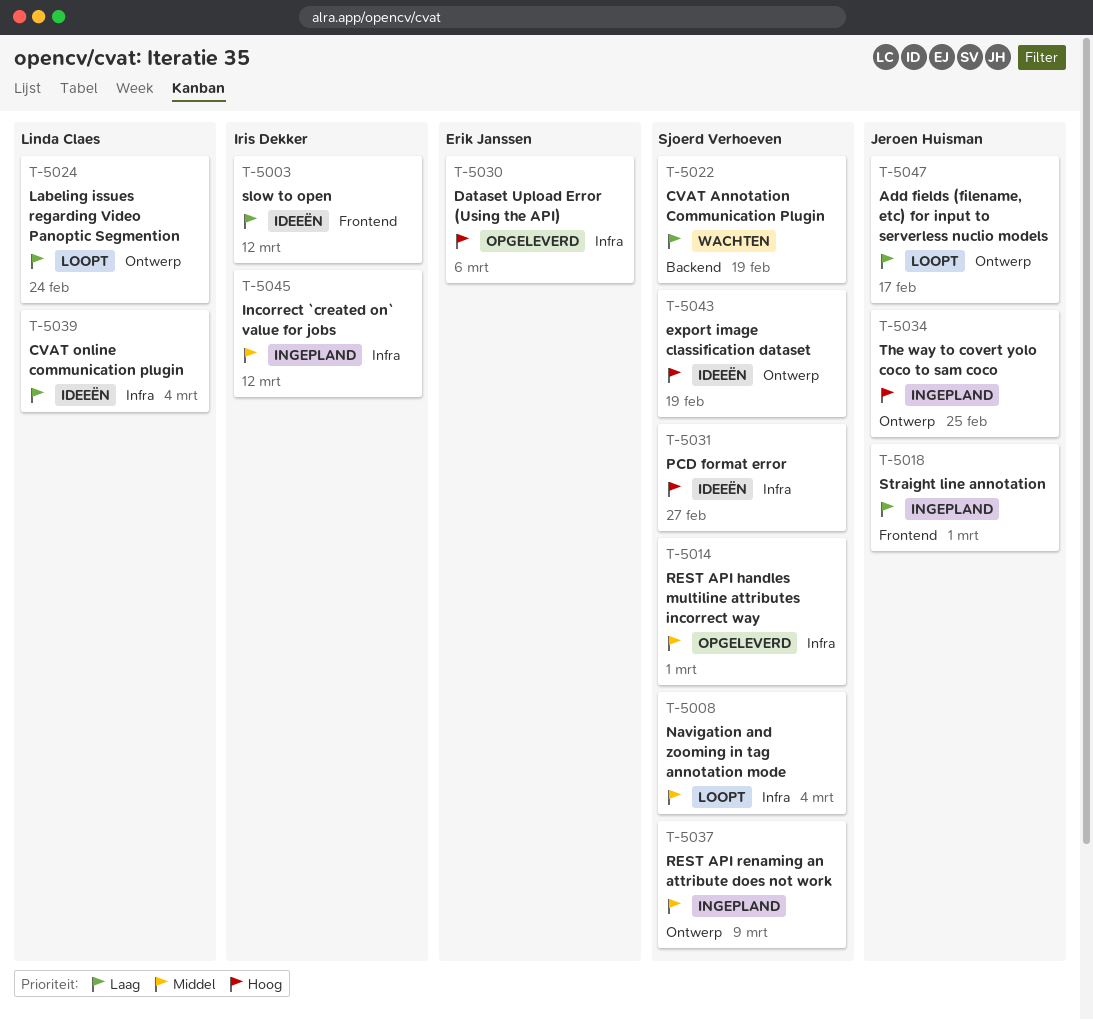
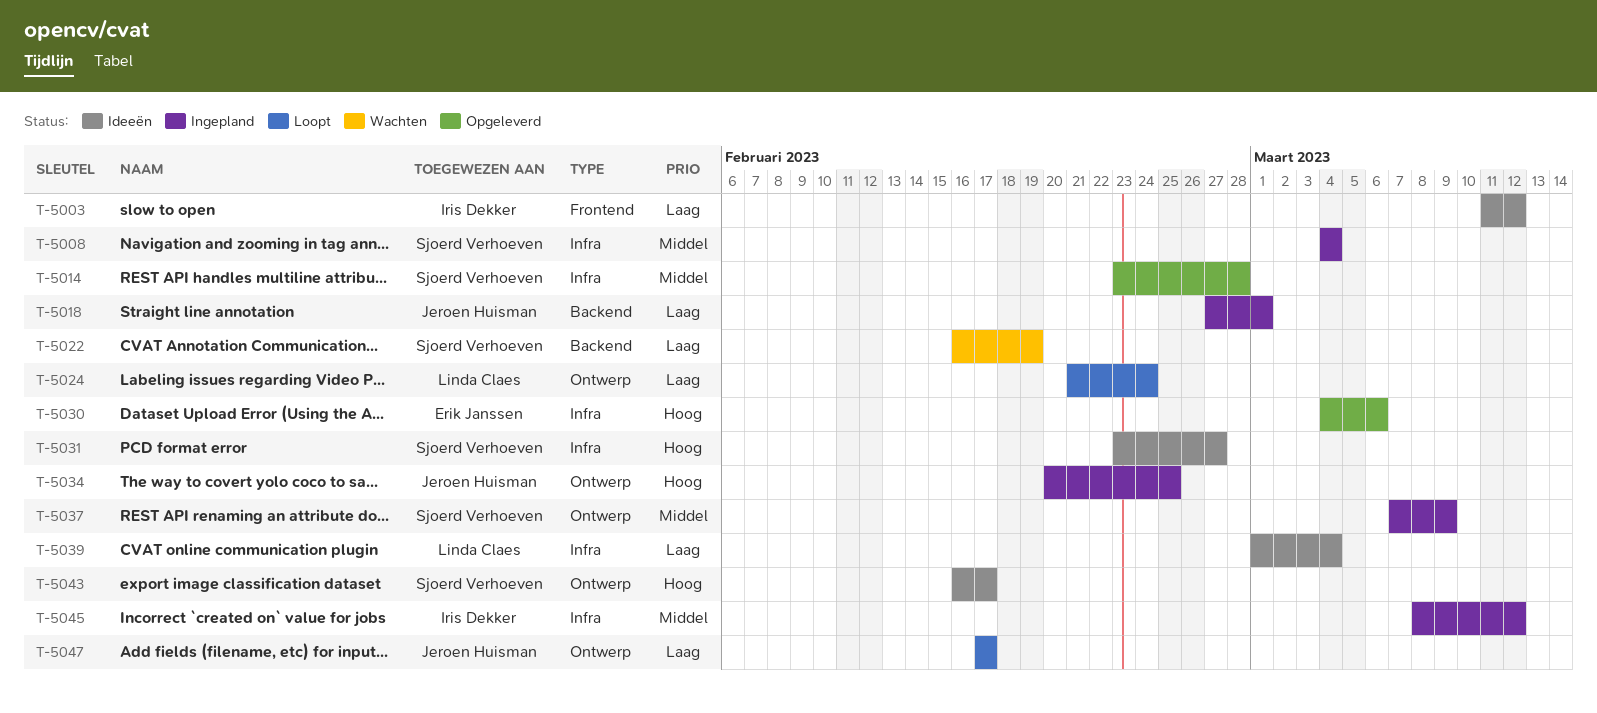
T-5008, status: Loopt -> Ingepland
T-5014, due: Mar 1 -> Feb 28
T-5018, label: Frontend -> Backend
T-5043, due: Feb 19 -> Feb 17

